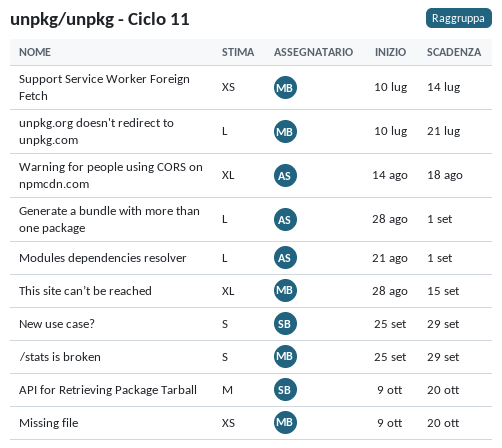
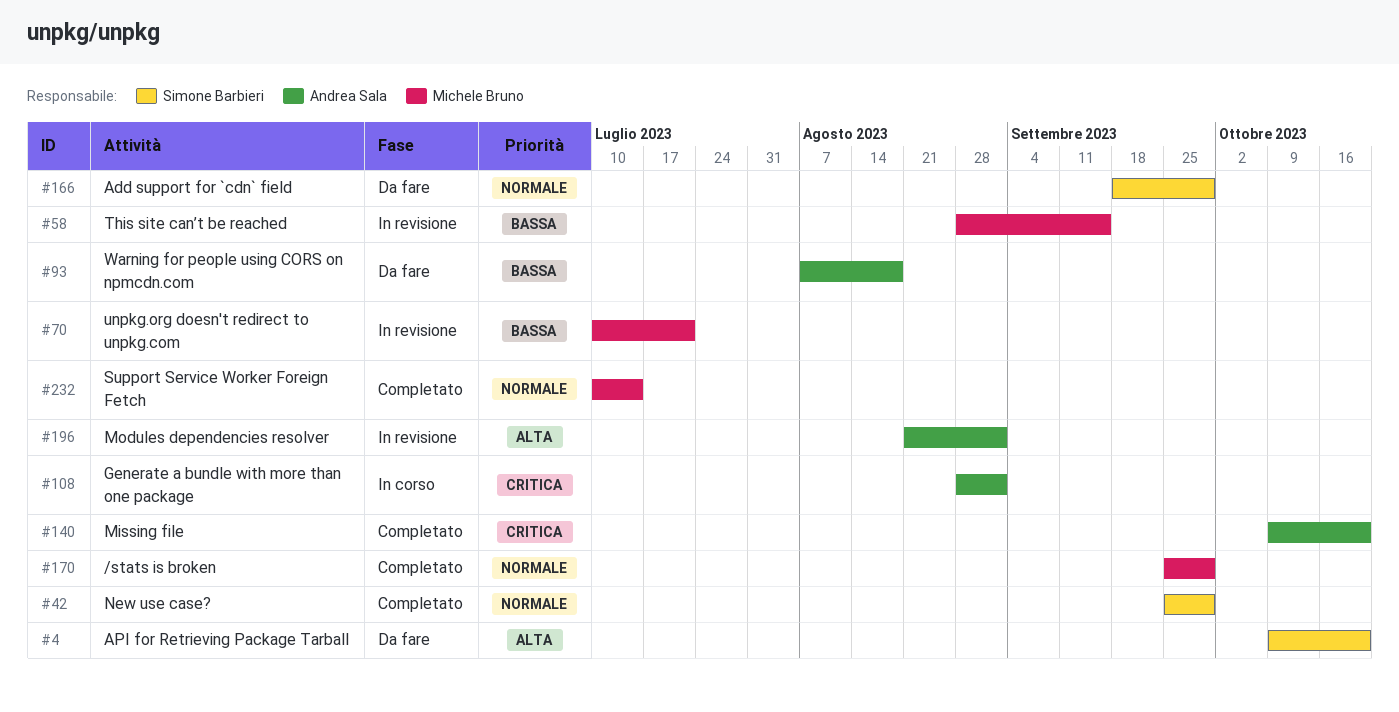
Add support for `cdn` field: none -> present
Missing file, owner: Michele Bruno -> Andrea Sala
Warning for people using CORS on npmcdn.com, start: Aug 14 -> Aug 7

